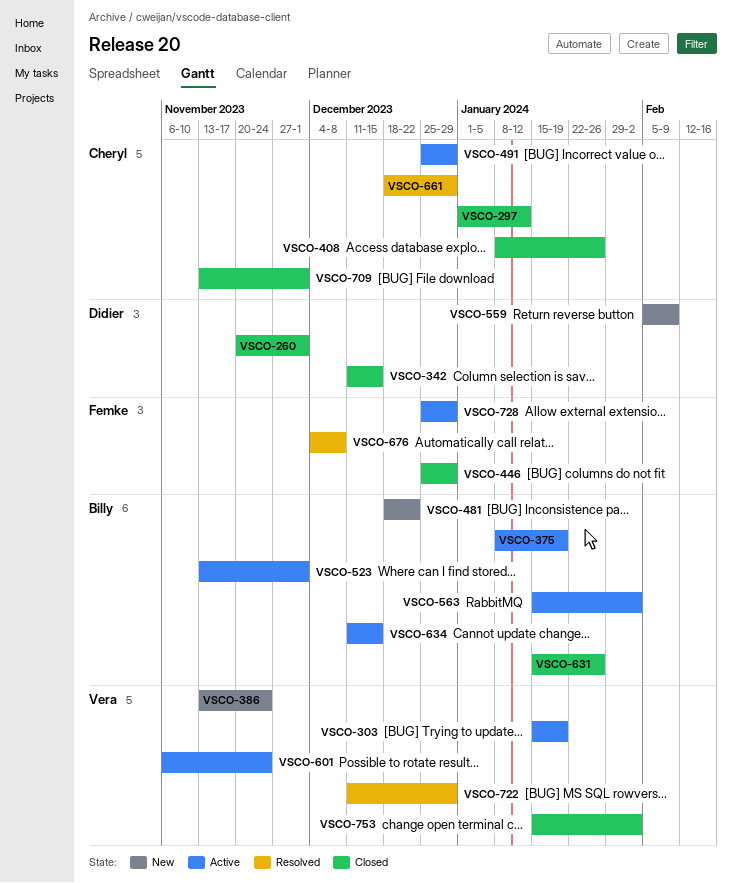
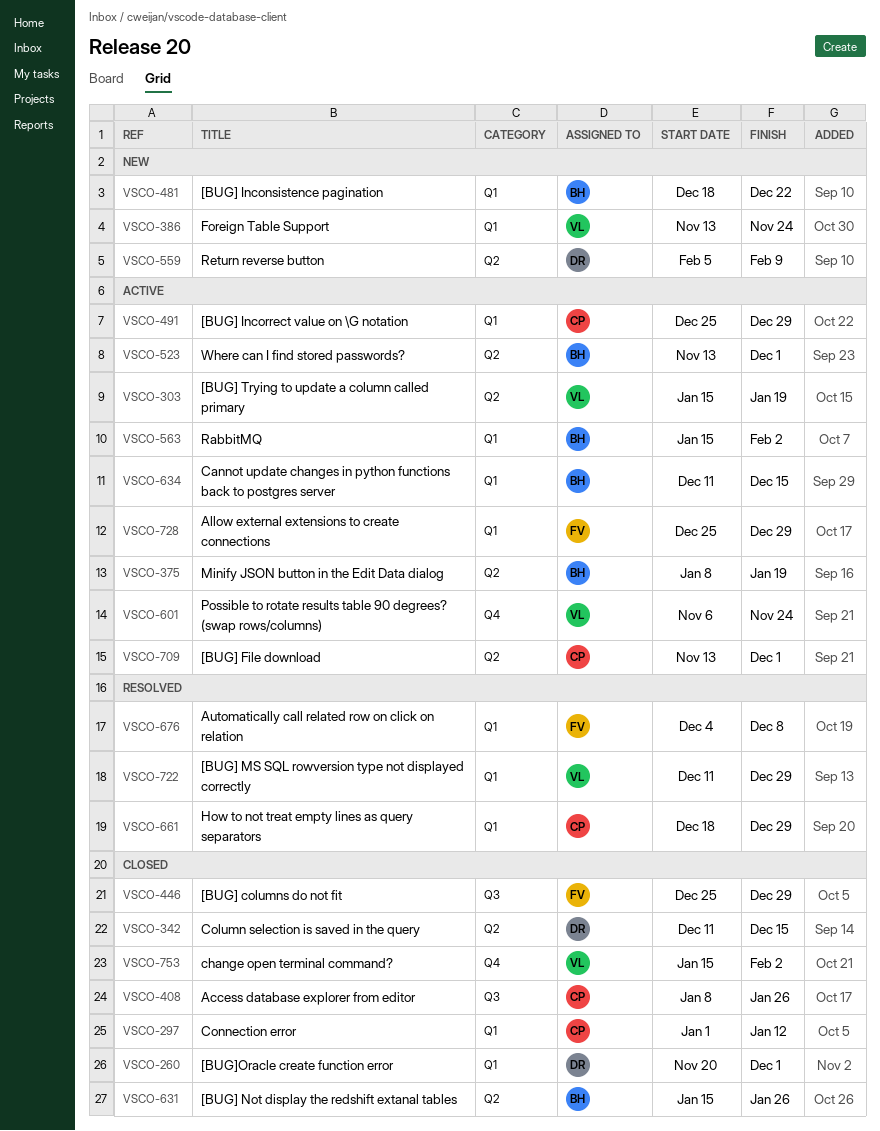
VSCO-709, status: Closed -> Active

